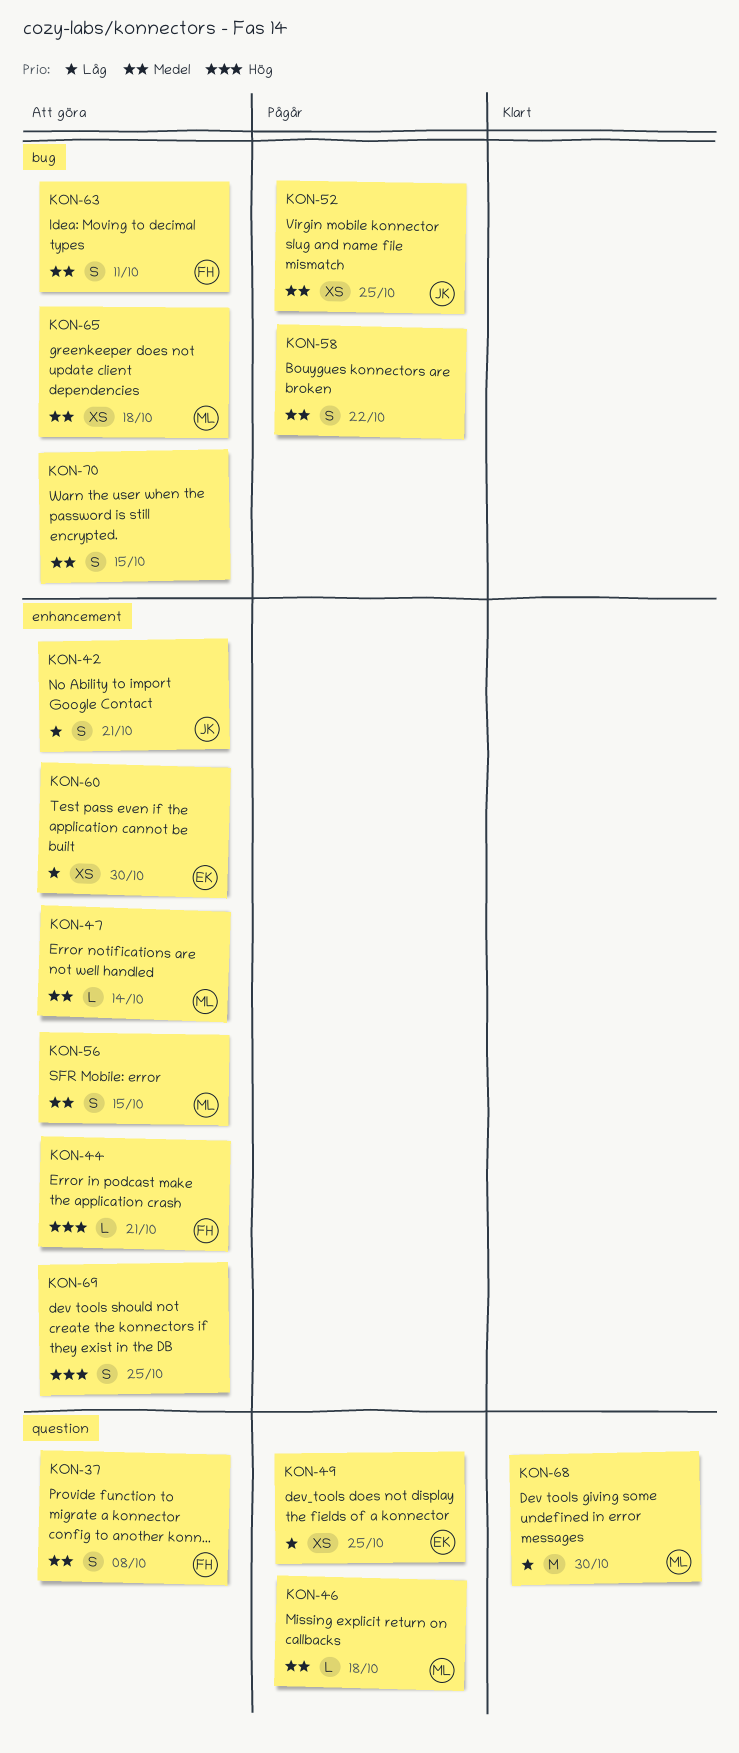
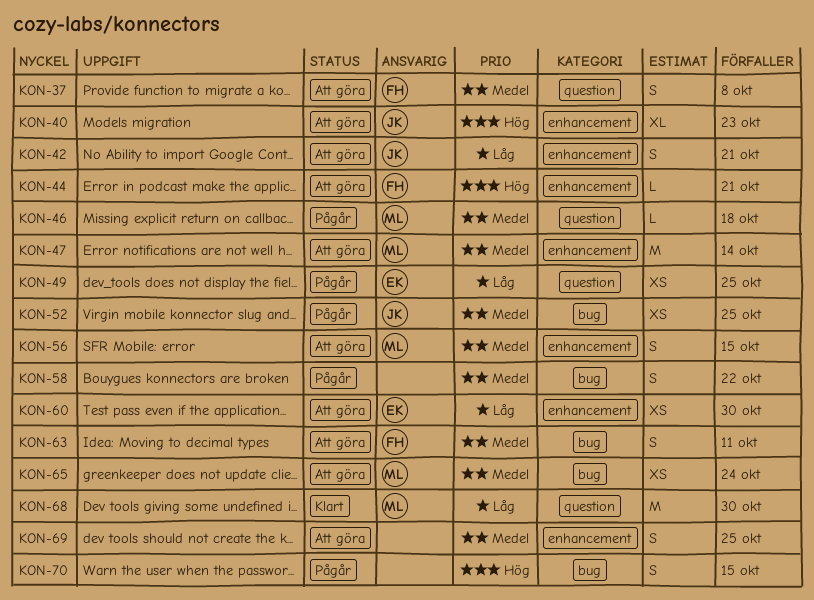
KON-40: none -> present
KON-47, estimate: L -> M
KON-65, due: Oct 18 -> Oct 24
KON-69, priority: Hög -> Medel
KON-70, status: Att göra -> Pågår
KON-70, priority: Medel -> Hög

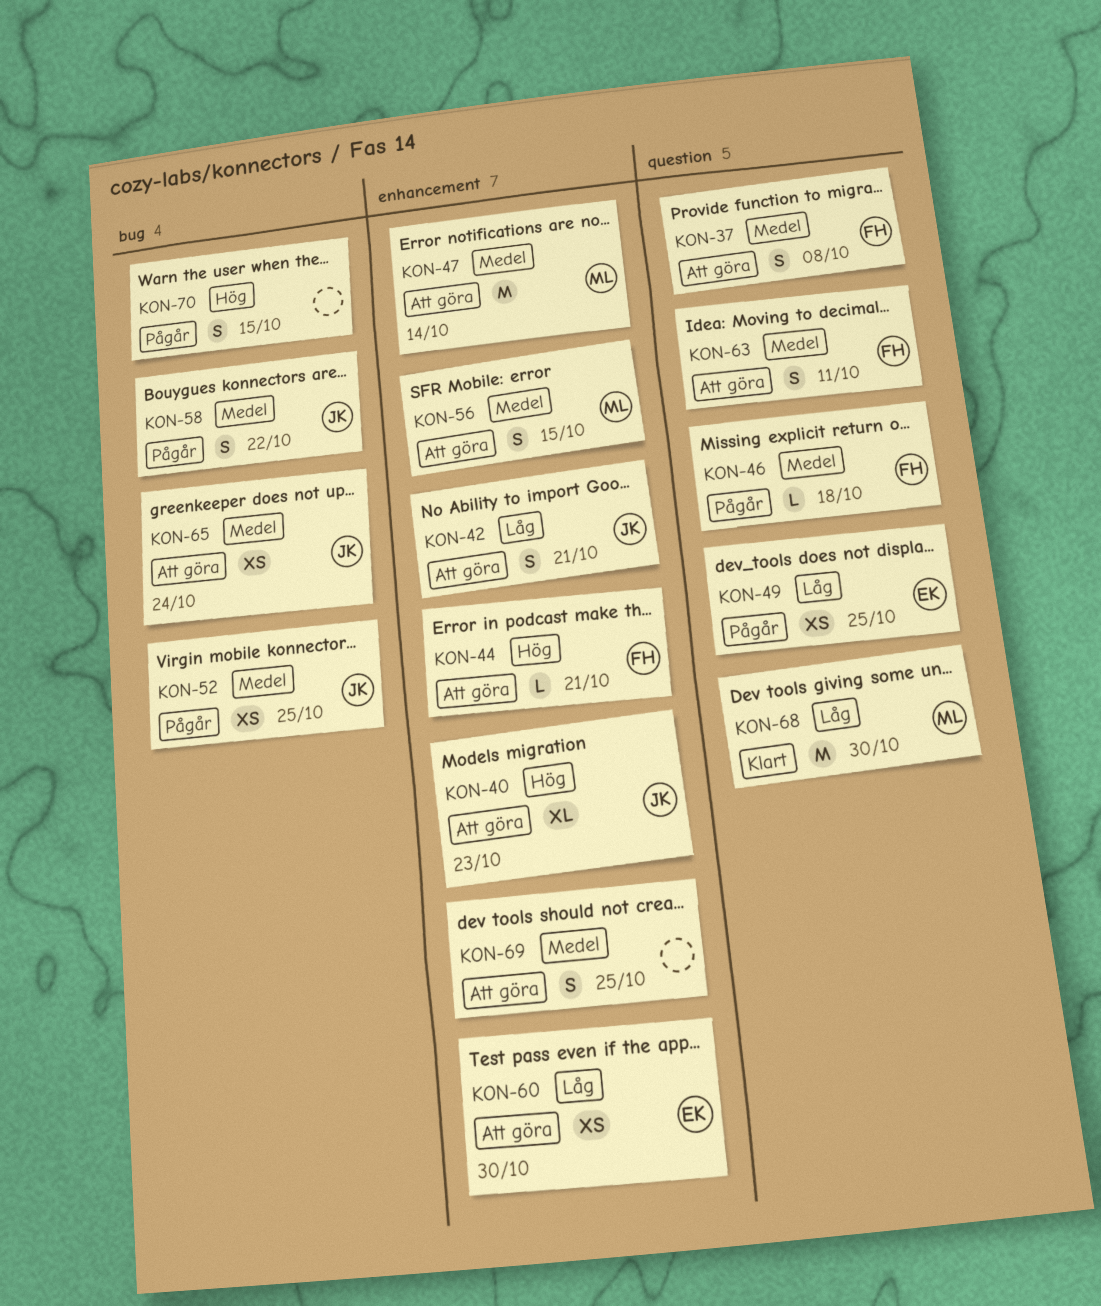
KON-46, owner: ML -> FH
KON-58, owner: none -> JK
KON-63, label: bug -> question
KON-65, owner: ML -> JK

